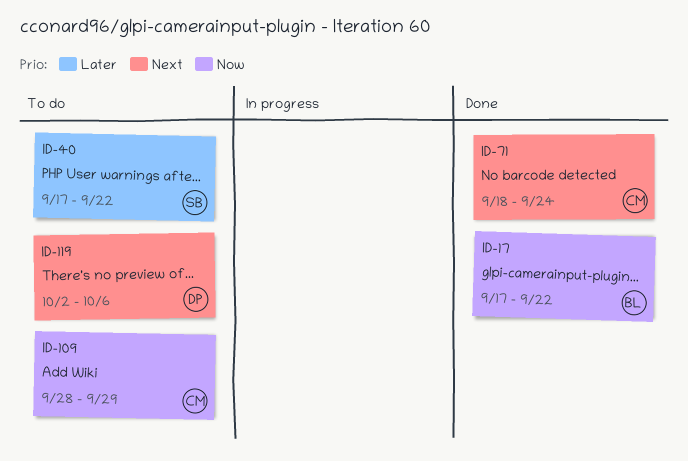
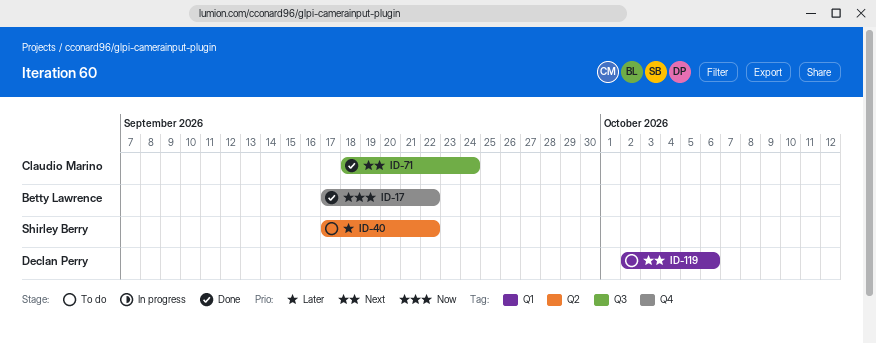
ID-109: present -> none

